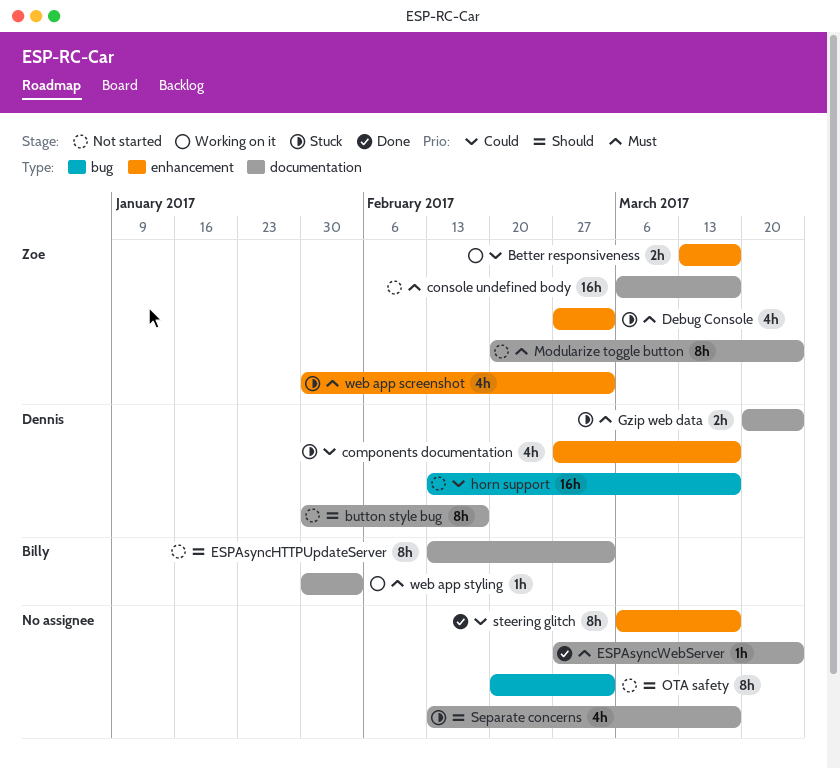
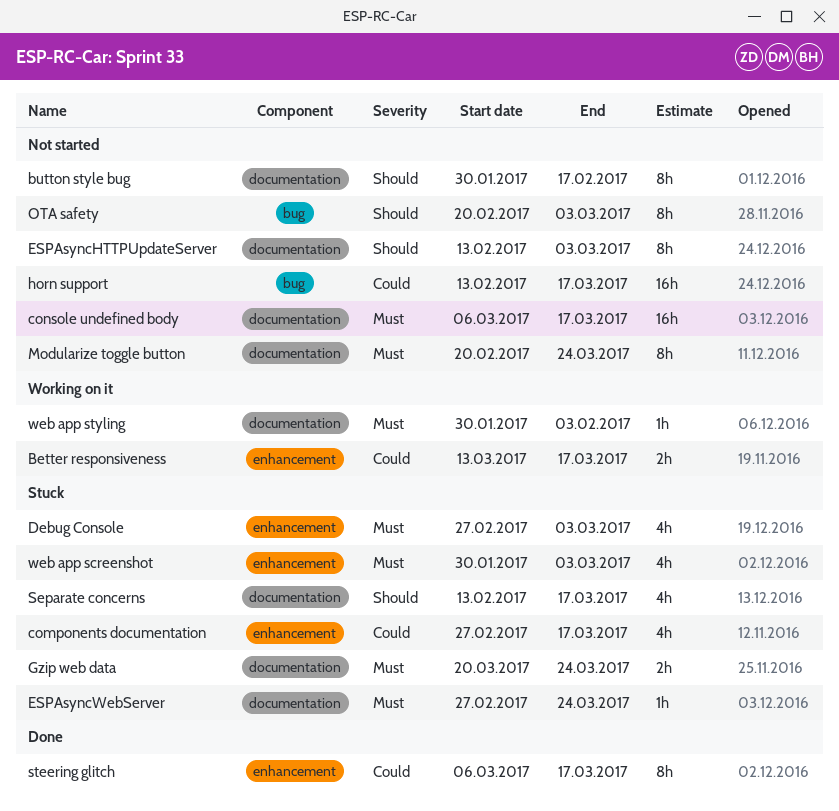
ESPAsyncWebServer, status: Done -> Stuck

